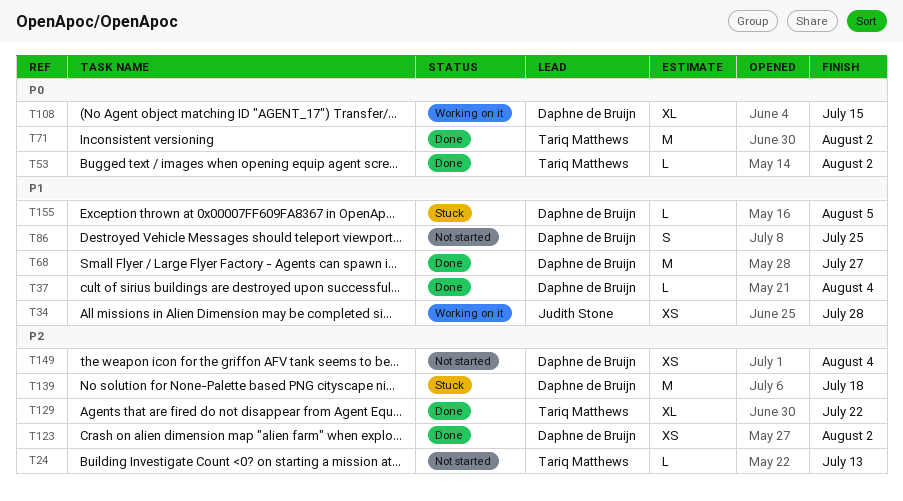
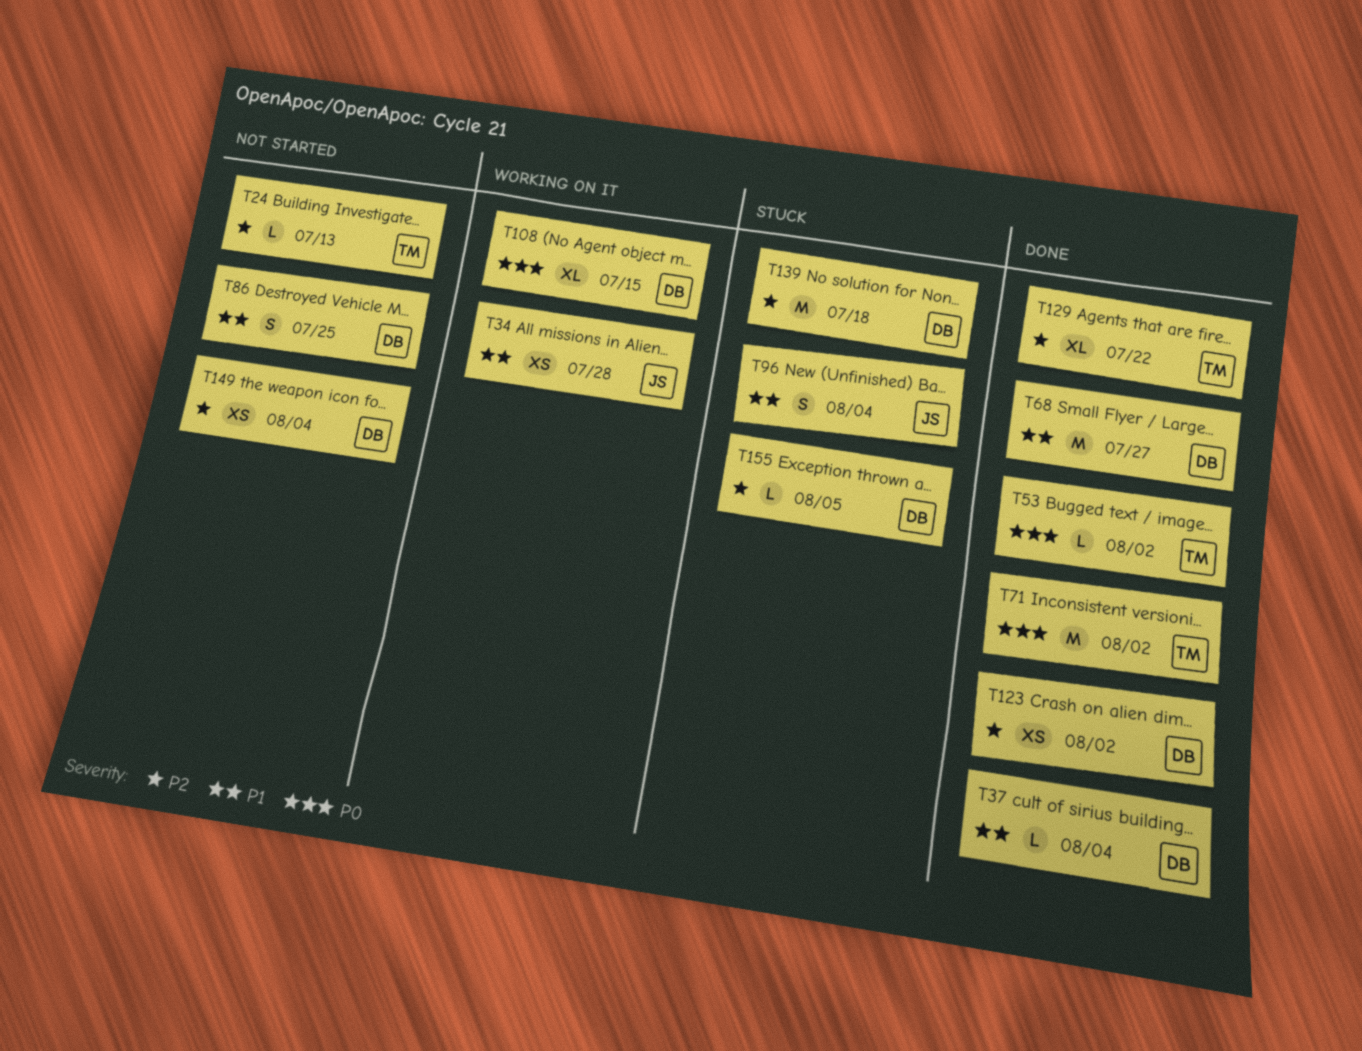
T96: none -> present
T155, priority: P1 -> P2

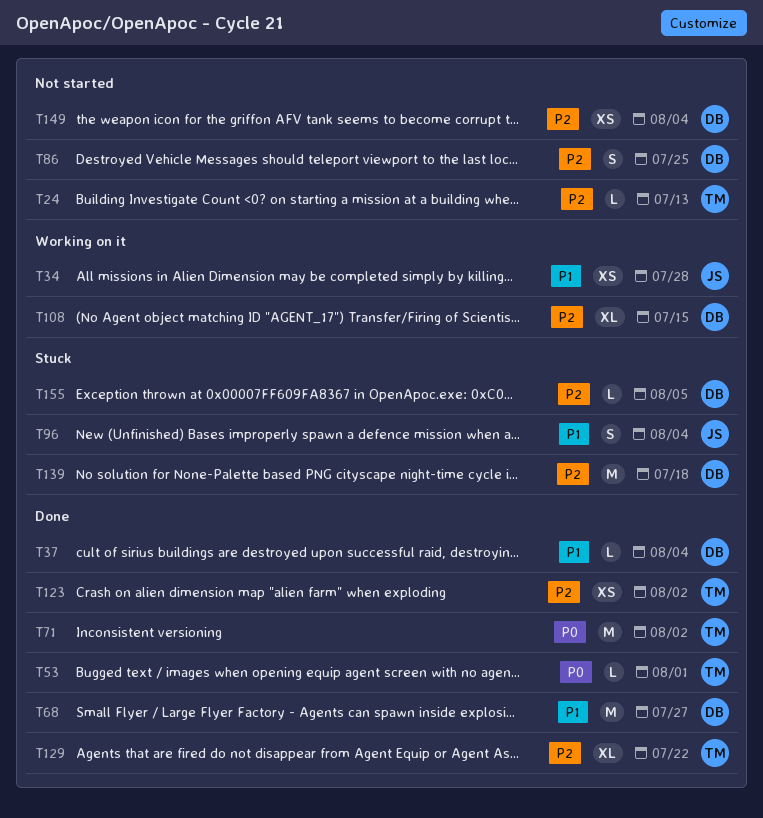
T53, due: Aug 2 -> Aug 1
T86, priority: P1 -> P2
T108, priority: P0 -> P2
T123, owner: DB -> TM

